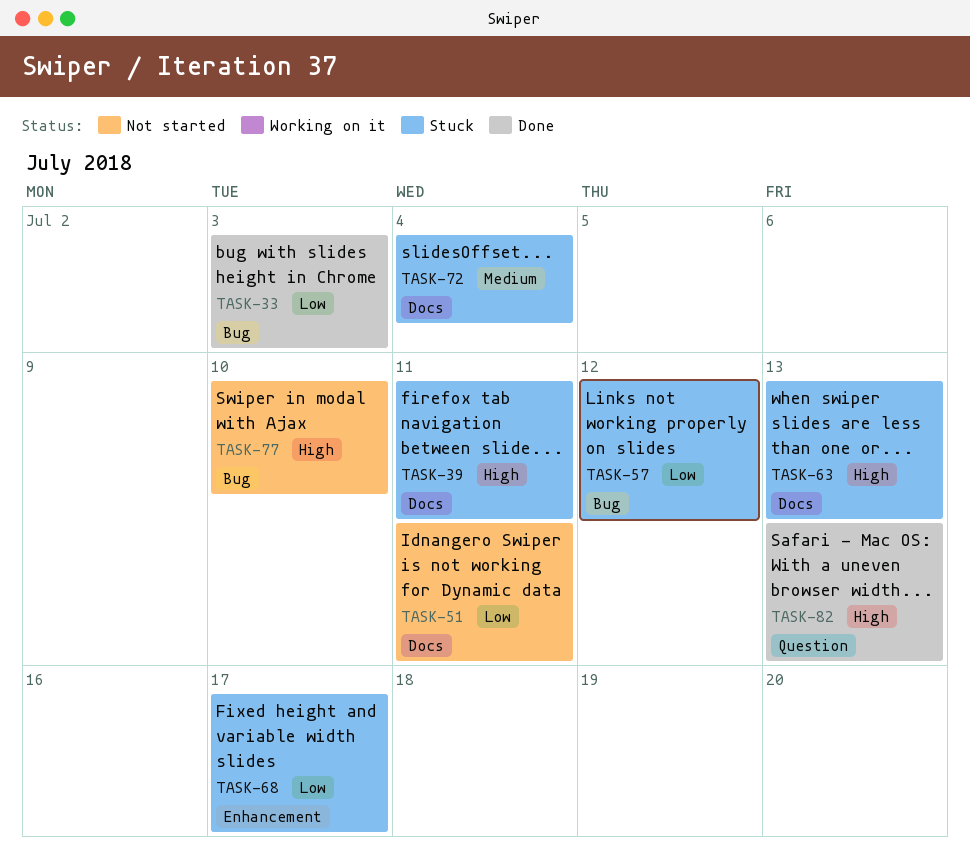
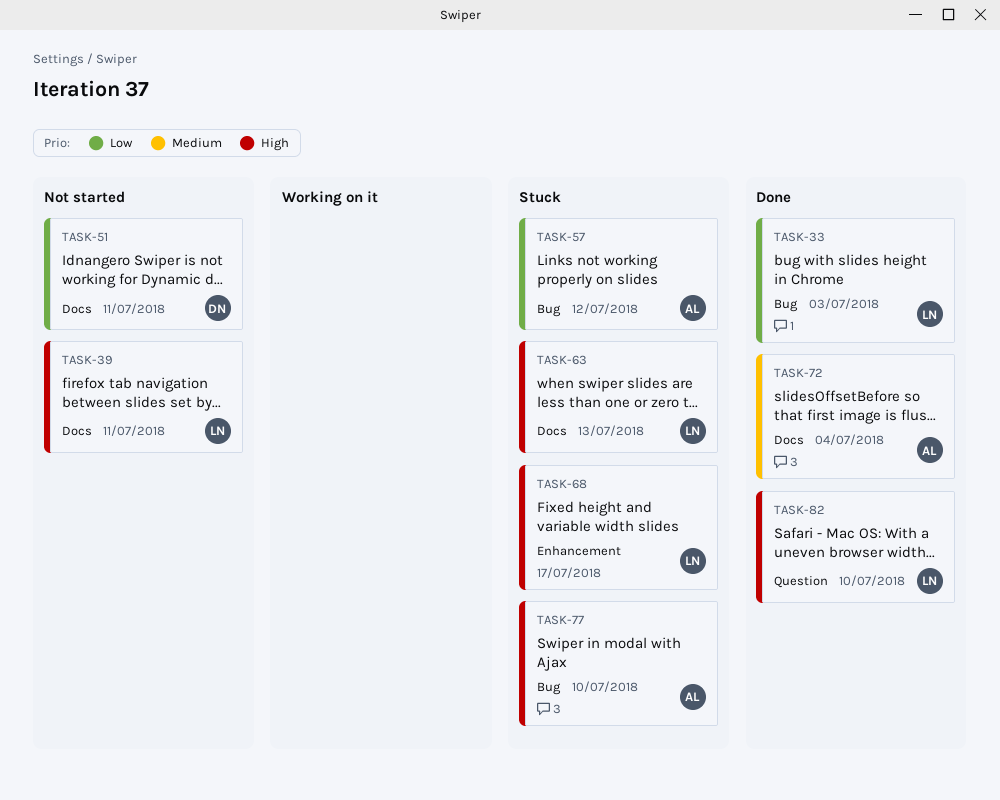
TASK-39, status: Stuck -> Not started
TASK-68, priority: Low -> High
TASK-72, status: Stuck -> Done
TASK-77, status: Not started -> Stuck
TASK-82, due: Jul 13 -> Jul 10

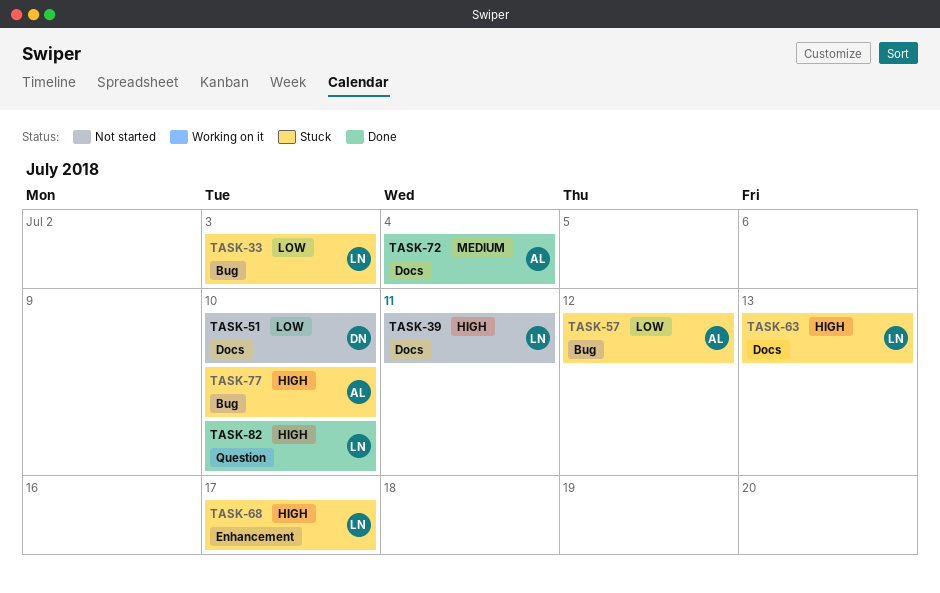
TASK-33, status: Done -> Stuck
TASK-51, due: Jul 11 -> Jul 10

